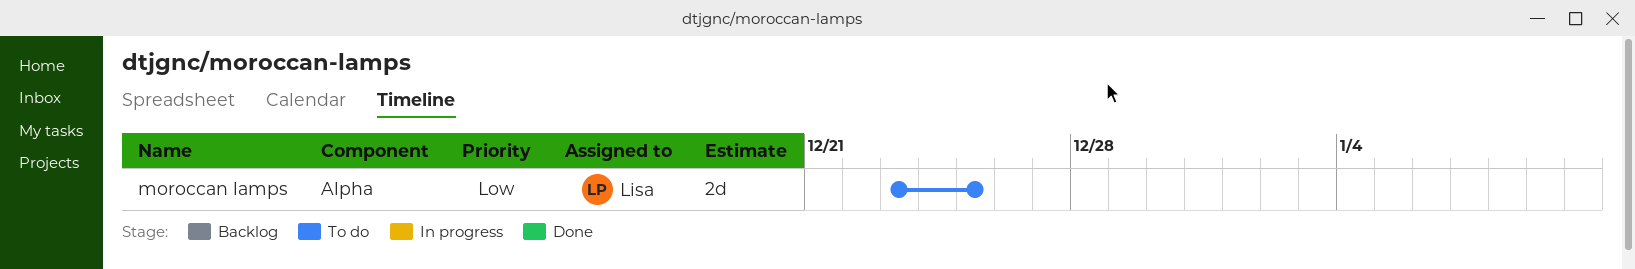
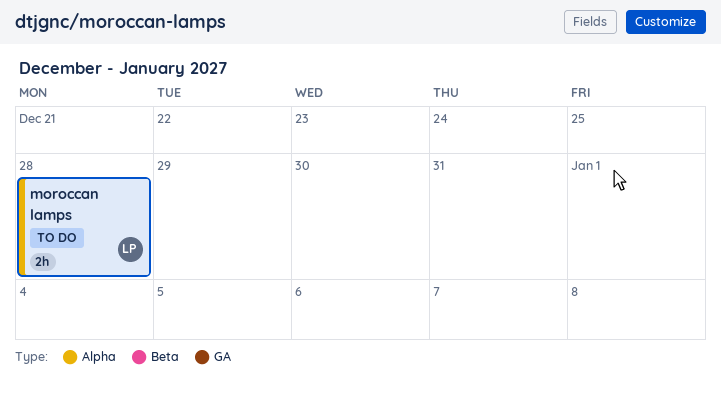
moroccan lamps, estimate: 2d -> 2h
moroccan lamps, due: Dec 25 -> Dec 28

